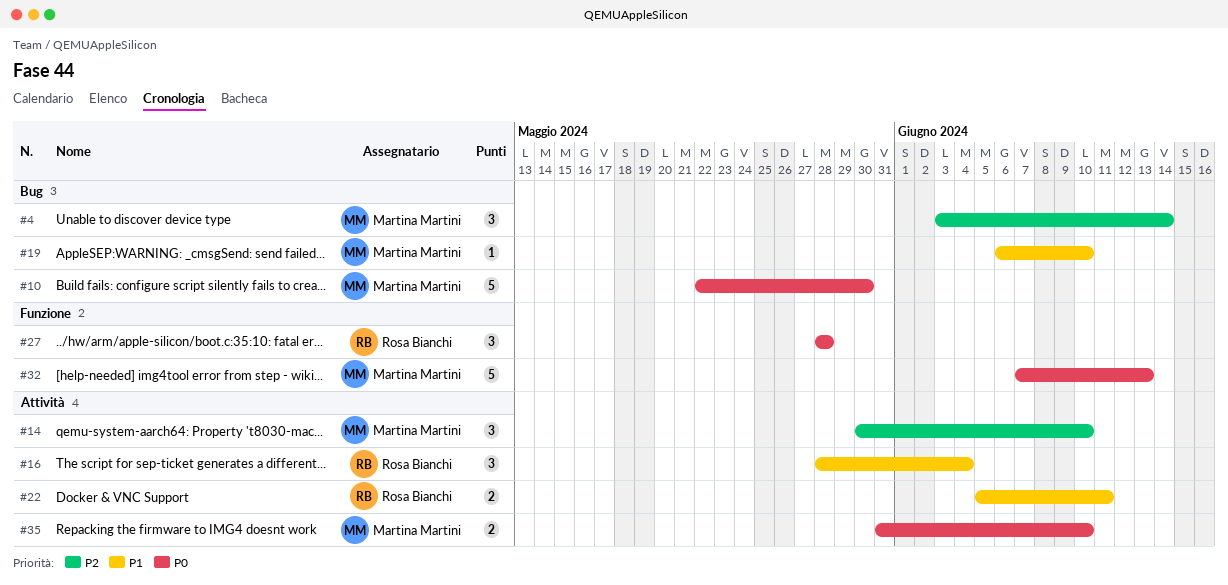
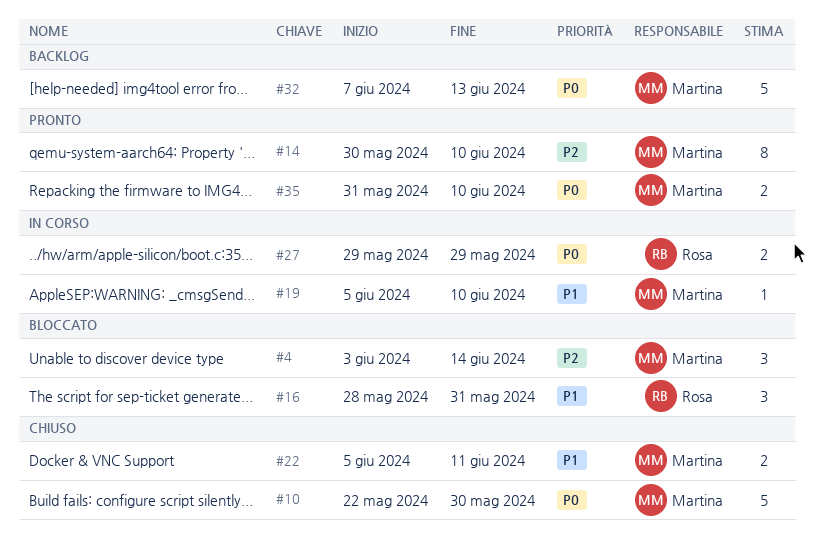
#14, estimate: 3 -> 8
#16, due: Jun 4 -> May 31
#19, start: Jun 6 -> Jun 5
#22, owner: Rosa Bianchi -> Martina Martini
#27, estimate: 3 -> 2
#27, start: May 28 -> May 29
#27, due: May 28 -> May 29

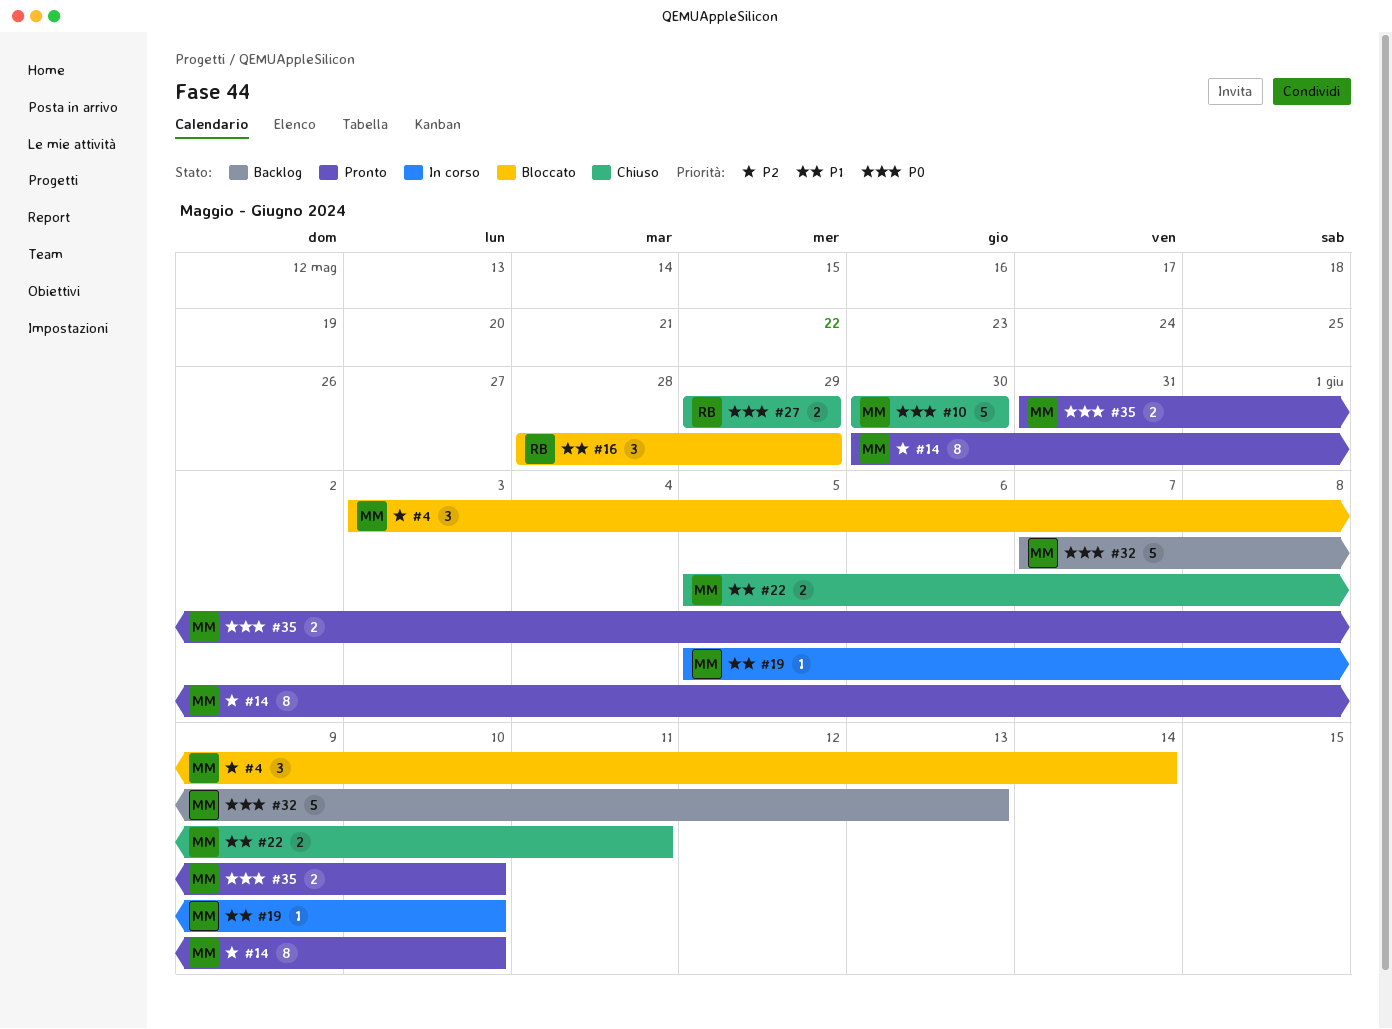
#10, start: May 22 -> May 30
#16, due: May 31 -> May 29
#27, status: In corso -> Chiuso

